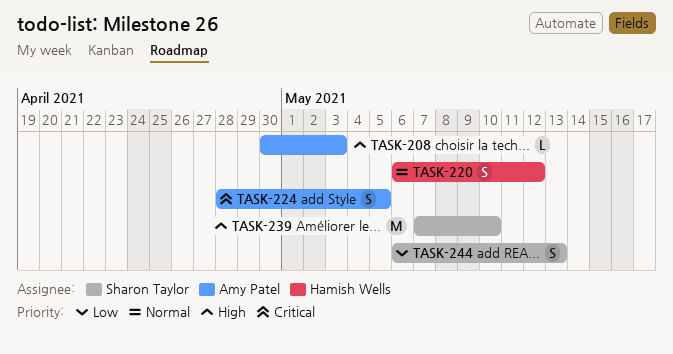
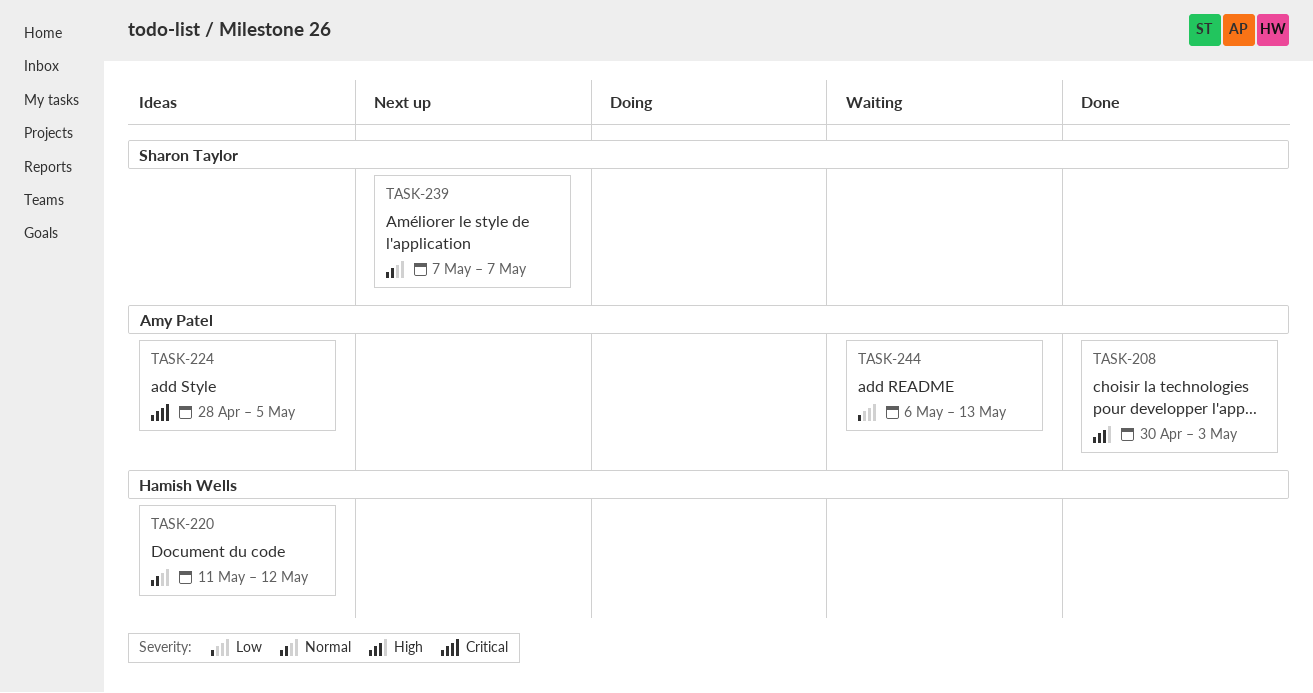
TASK-220, start: May 6 -> May 11
TASK-239, priority: High -> Normal
TASK-239, due: May 10 -> May 7
TASK-244, owner: Sharon Taylor -> Amy Patel

